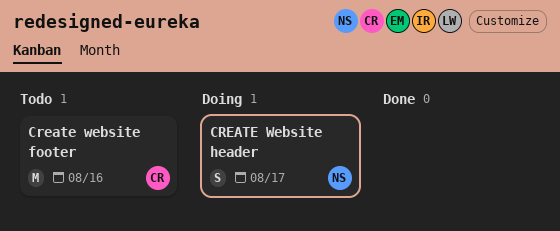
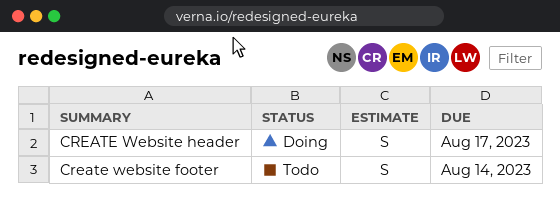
Create website footer, estimate: M -> S
Create website footer, due: Aug 16 -> Aug 14

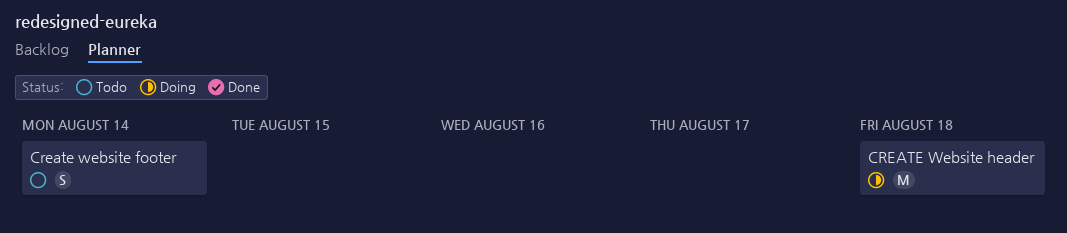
CREATE Website header, estimate: S -> M
CREATE Website header, due: Aug 17 -> Aug 18

